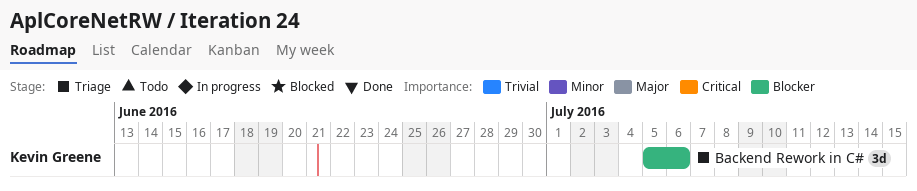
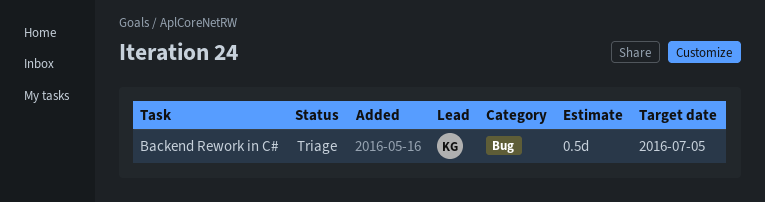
Backend Rework in C#, estimate: 3d -> 0.5d
Backend Rework in C#, due: Jul 6 -> Jul 5

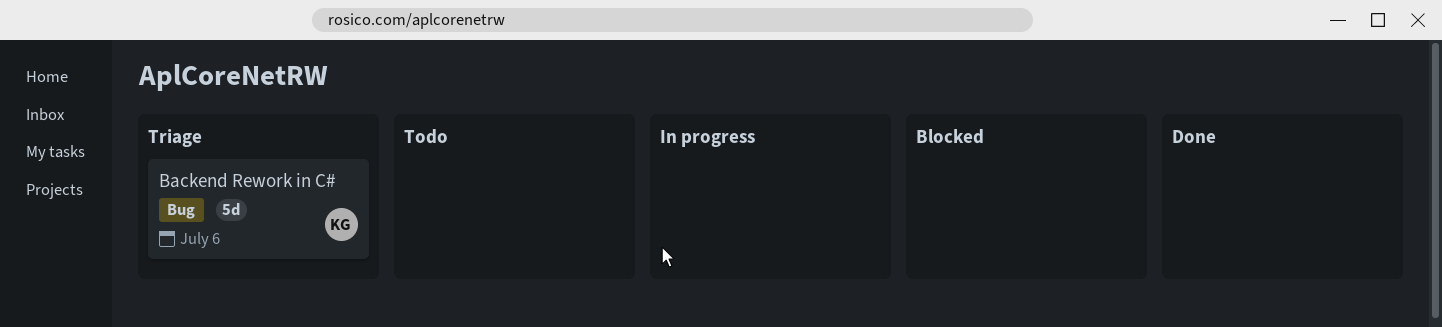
Backend Rework in C#, estimate: 0.5d -> 5d
Backend Rework in C#, due: Jul 5 -> Jul 6

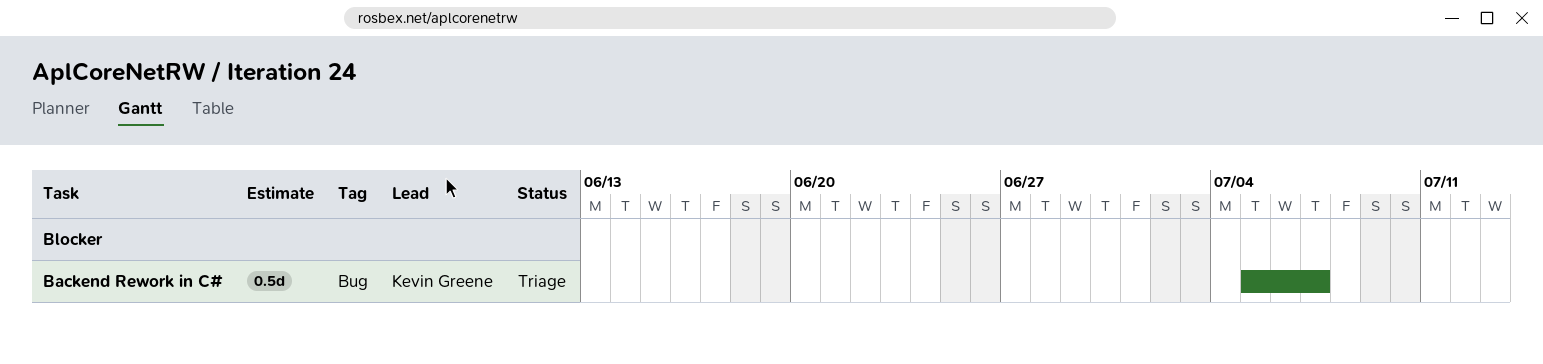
Backend Rework in C#, estimate: 5d -> 0.5d
Backend Rework in C#, due: Jul 6 -> Jul 7

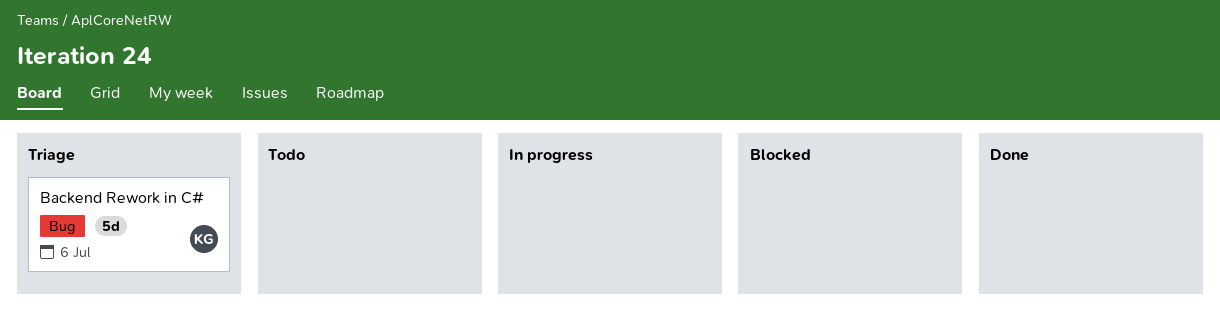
Backend Rework in C#, estimate: 0.5d -> 5d
Backend Rework in C#, due: Jul 7 -> Jul 6

